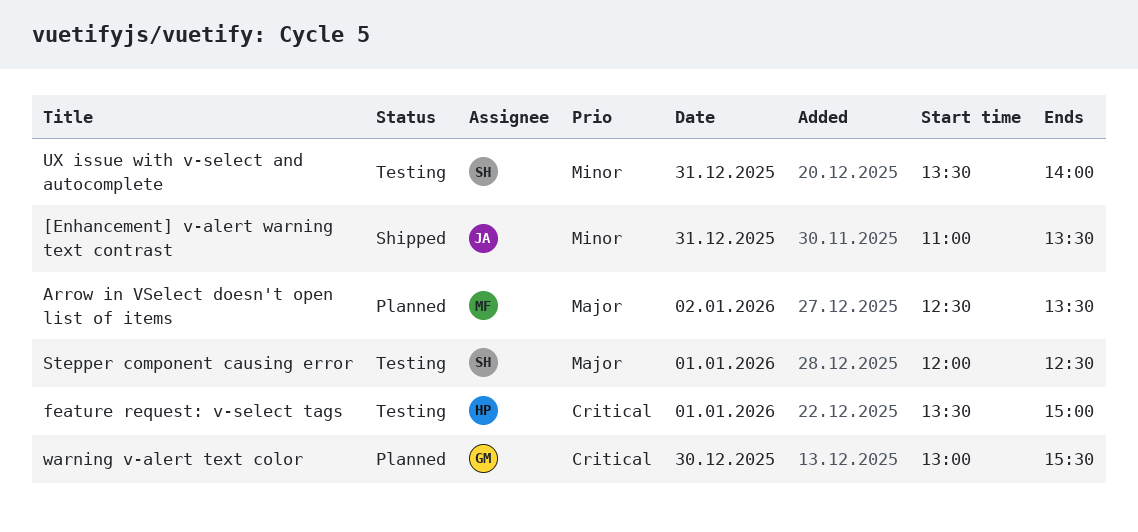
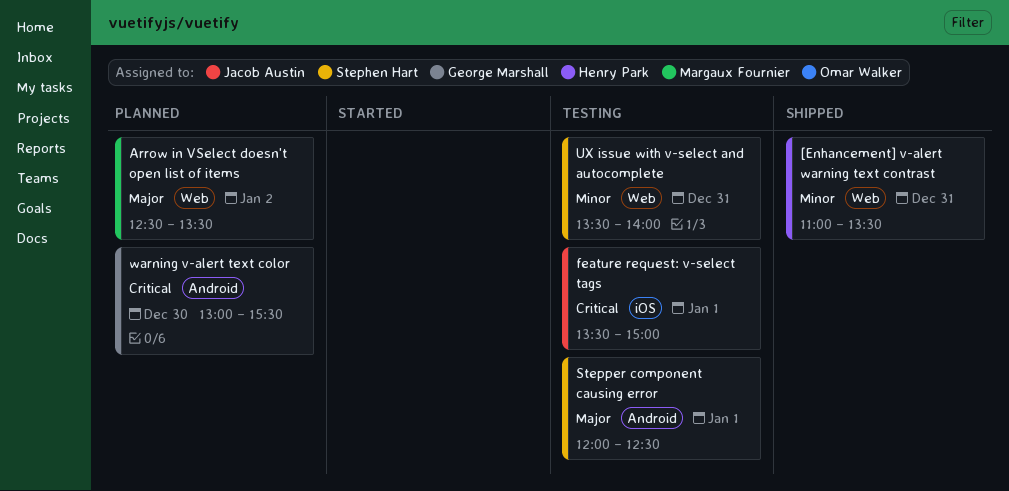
[Enhancement] v-alert warning text contrast, owner: Jacob Austin -> Henry Park
feature request: v-select tags, owner: Henry Park -> Jacob Austin

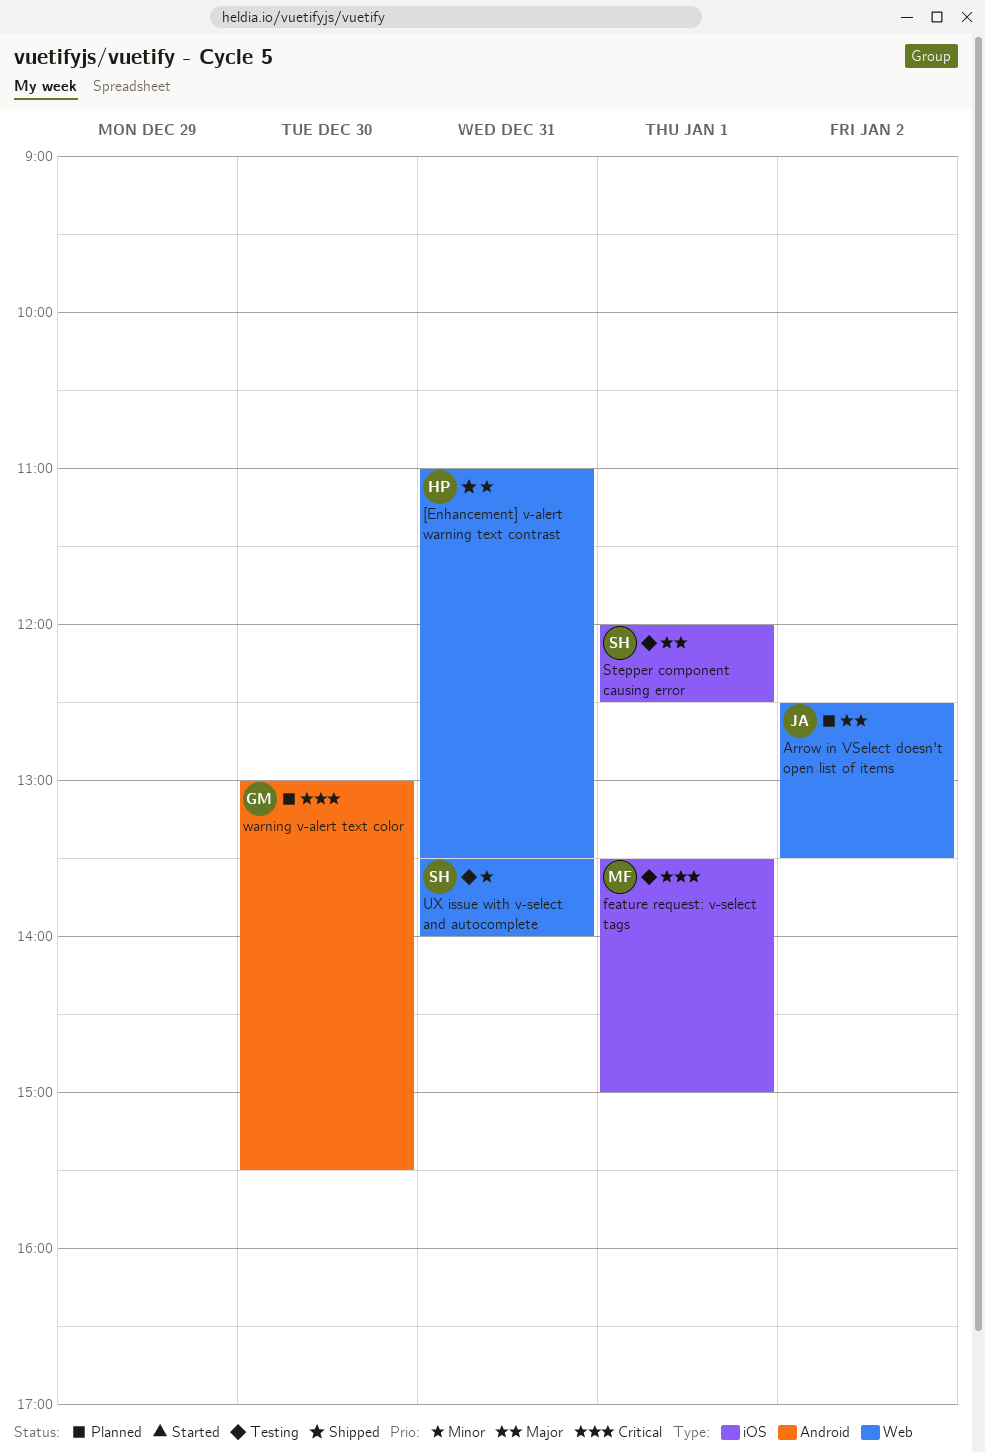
Arrow in VSelect doesn't open list of items, owner: Margaux Fournier -> Jacob Austin
feature request: v-select tags, owner: Jacob Austin -> Margaux Fournier
Stepper component causing error, label: Android -> iOS

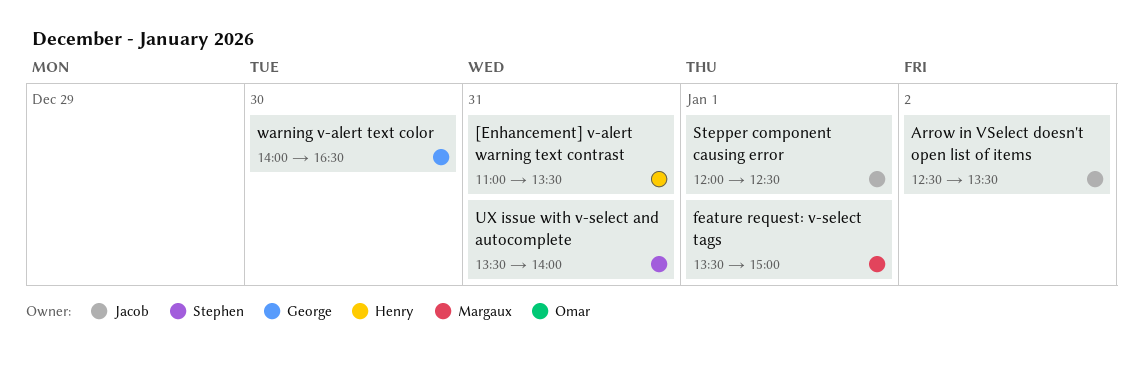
Stepper component causing error, owner: Stephen -> Jacob
warning v-alert text color, begins: 13:00 -> 14:00
warning v-alert text color, ends: 15:30 -> 16:30

